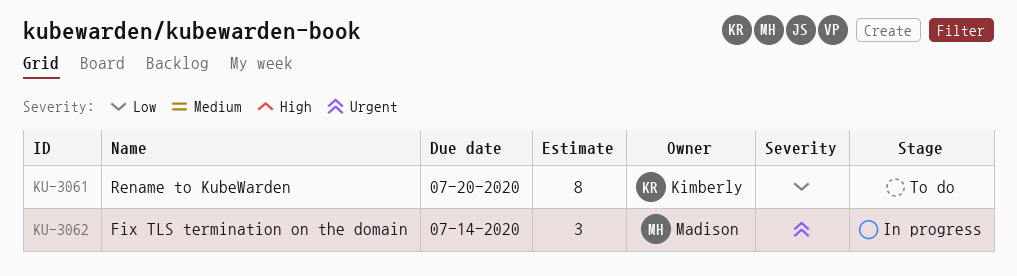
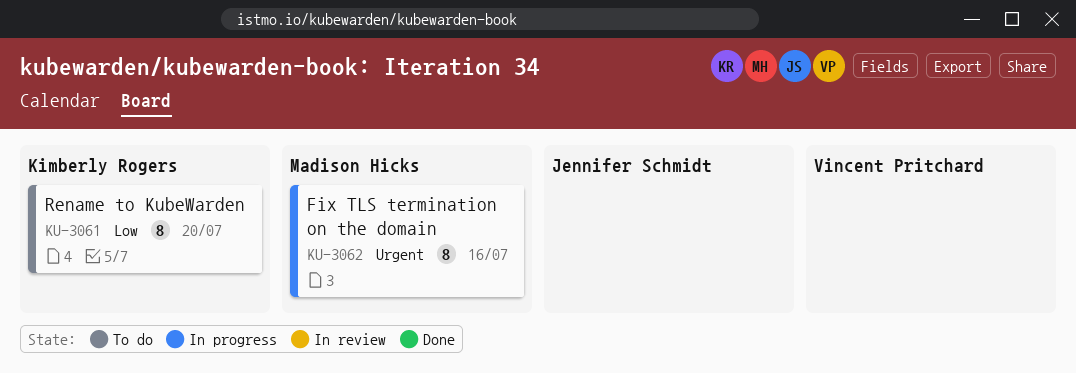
KU-3062, estimate: 3 -> 8
KU-3062, due: Jul 14 -> Jul 16

